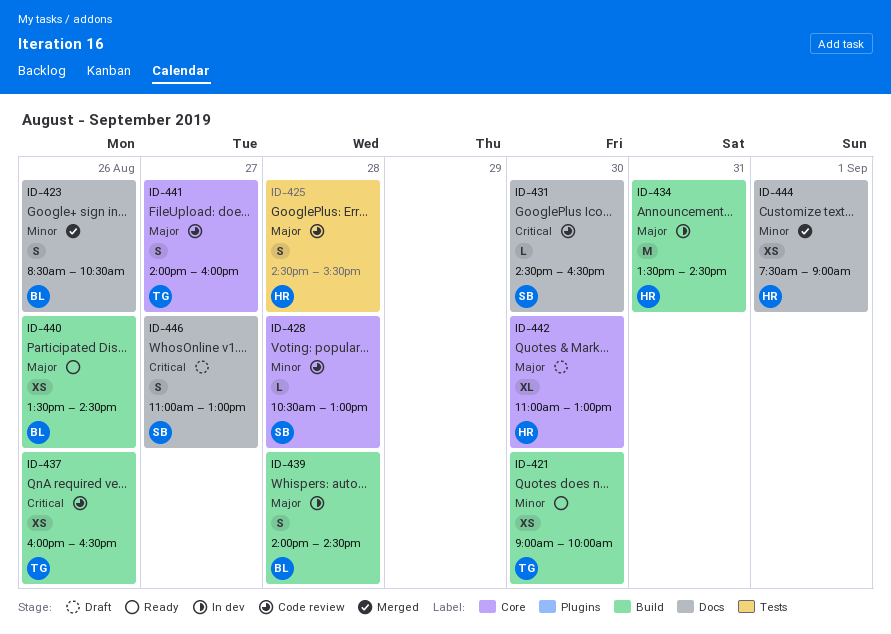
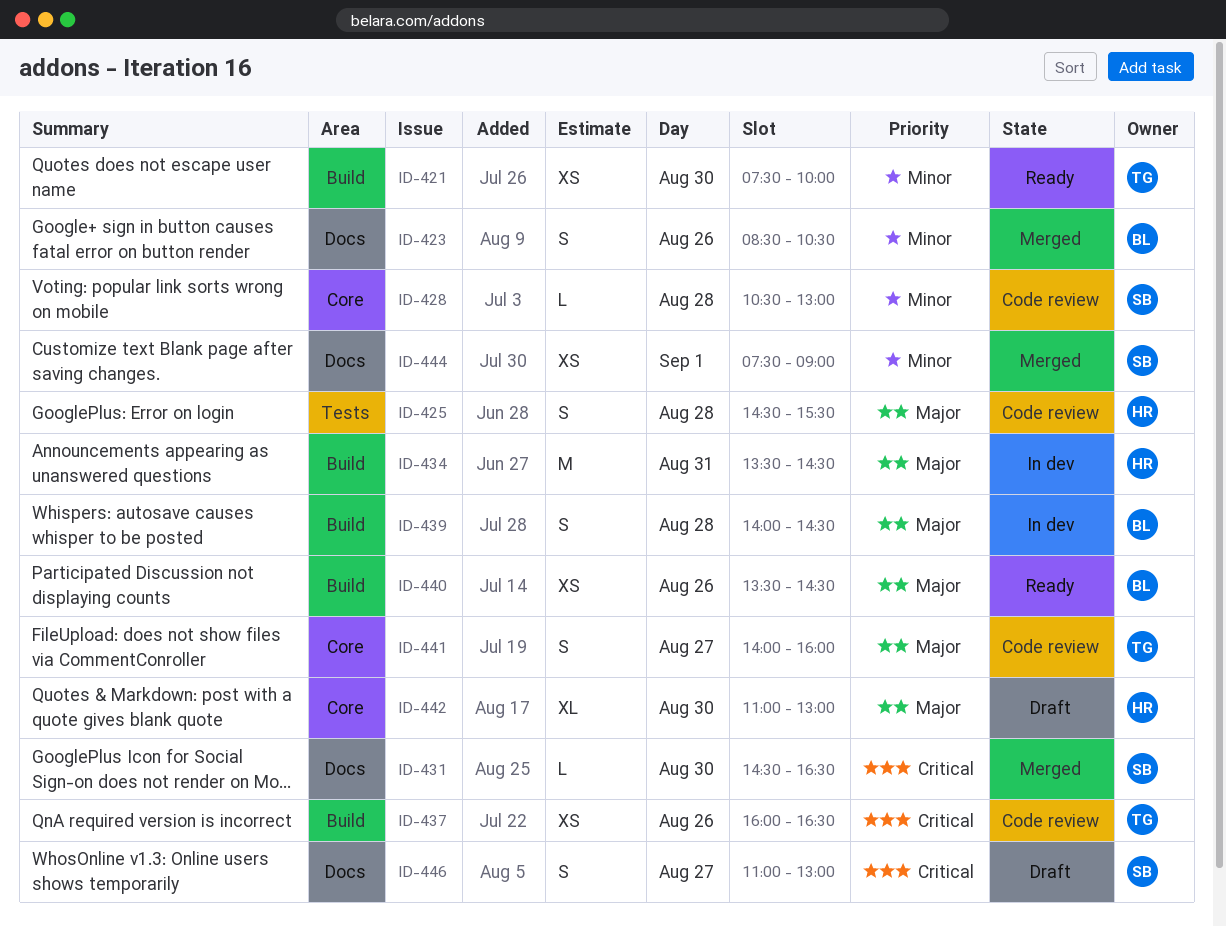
ID-421, begins: 09:00 -> 07:30
ID-431, status: Code review -> Merged
ID-444, owner: HR -> SB

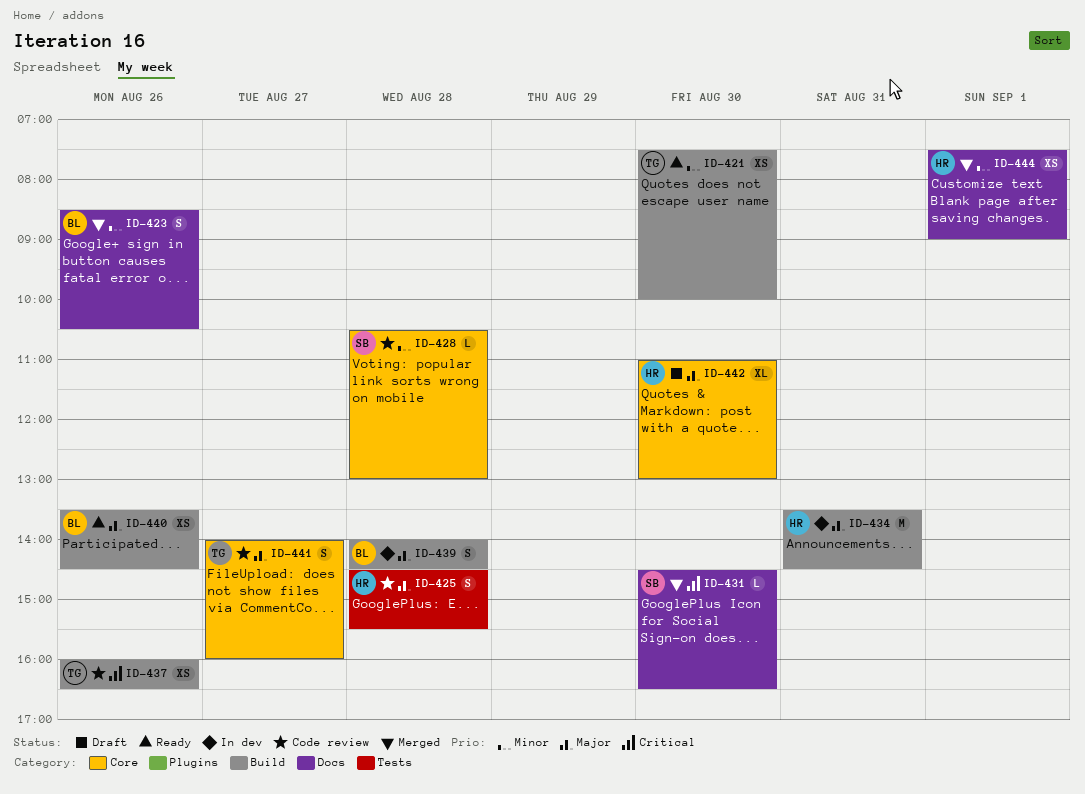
ID-444, owner: SB -> HR
ID-446: present -> none

